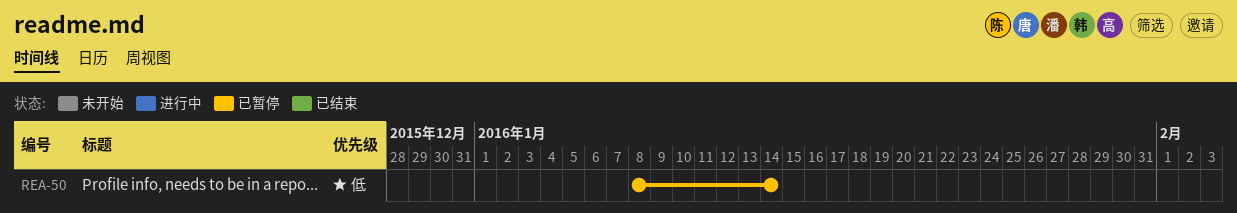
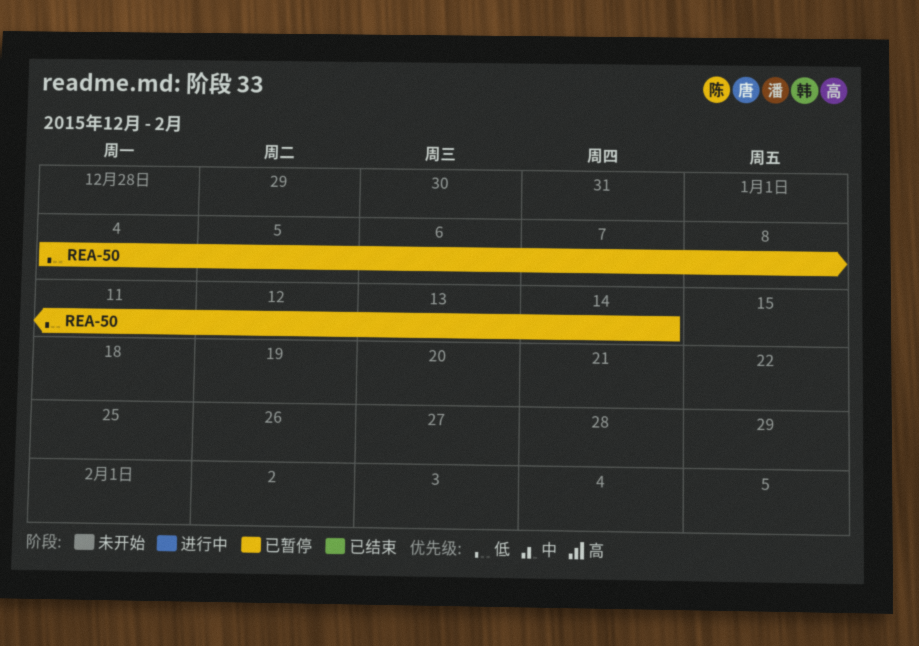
REA-50, start: Jan 8 -> Jan 4

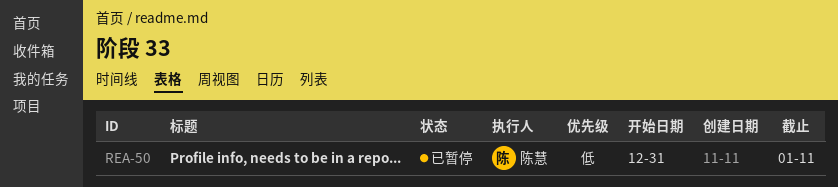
REA-50, start: Jan 4 -> Dec 31
REA-50, due: Jan 14 -> Jan 11

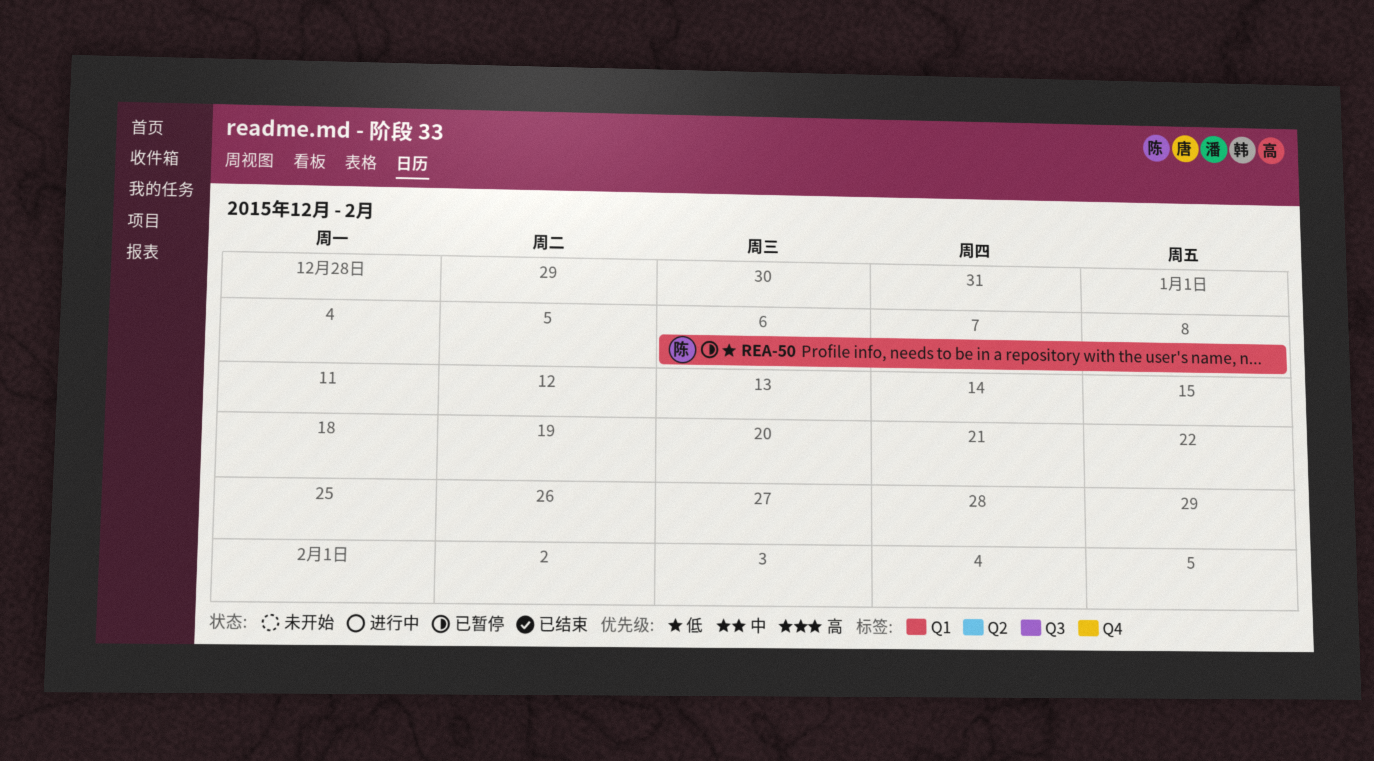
REA-50, start: Dec 31 -> Jan 6
REA-50, due: Jan 11 -> Jan 8

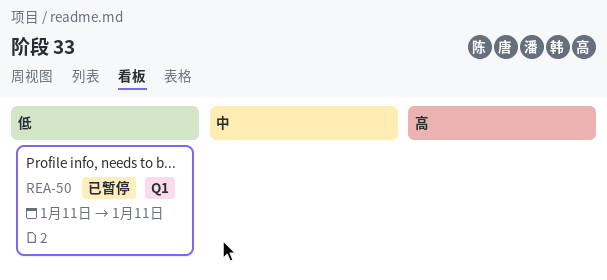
REA-50, start: Jan 6 -> Jan 11
REA-50, due: Jan 8 -> Jan 11

